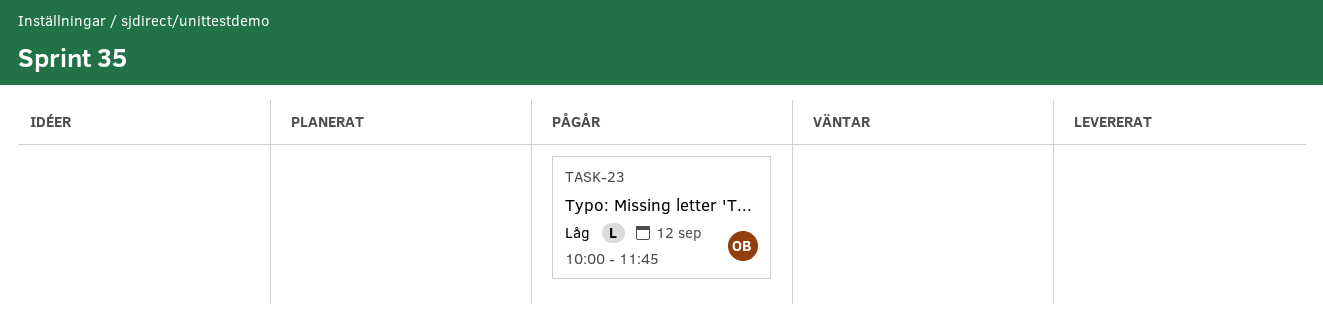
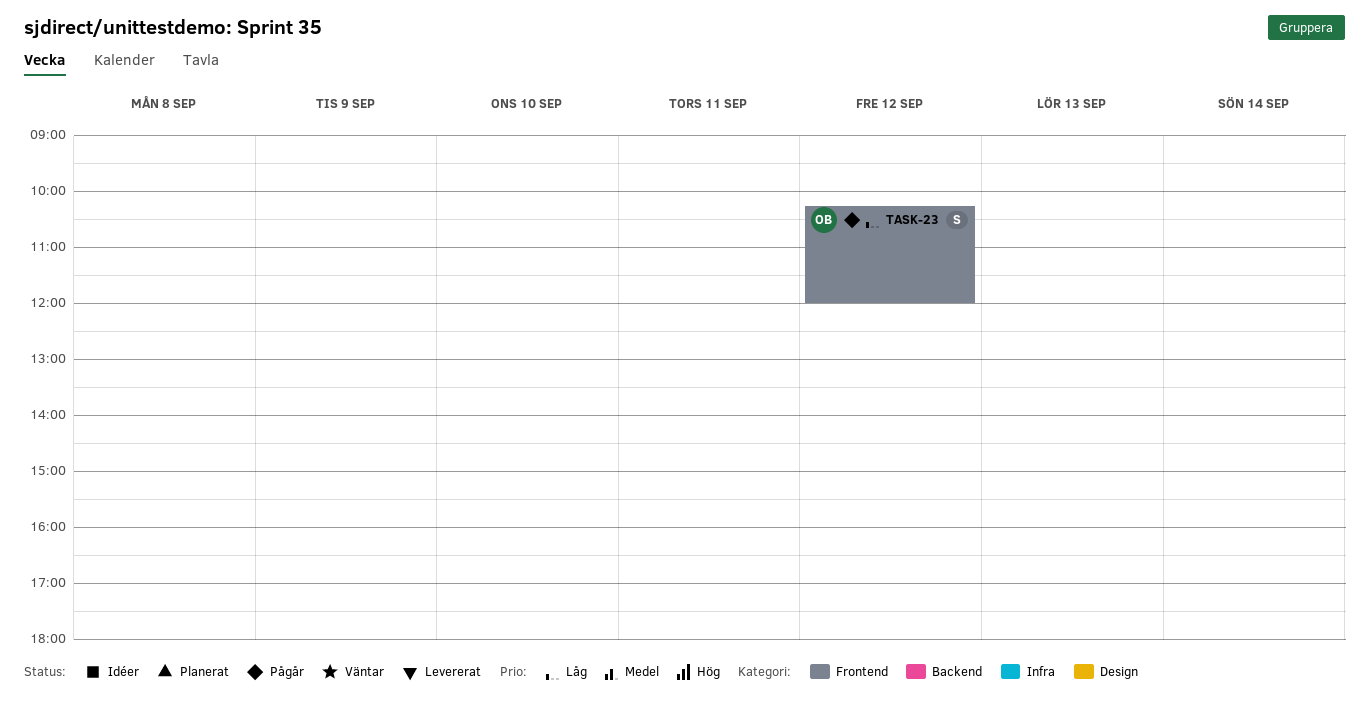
TASK-23, estimate: L -> S
TASK-23, begins: 10:00 -> 10:15
TASK-23, ends: 11:45 -> 12:00

